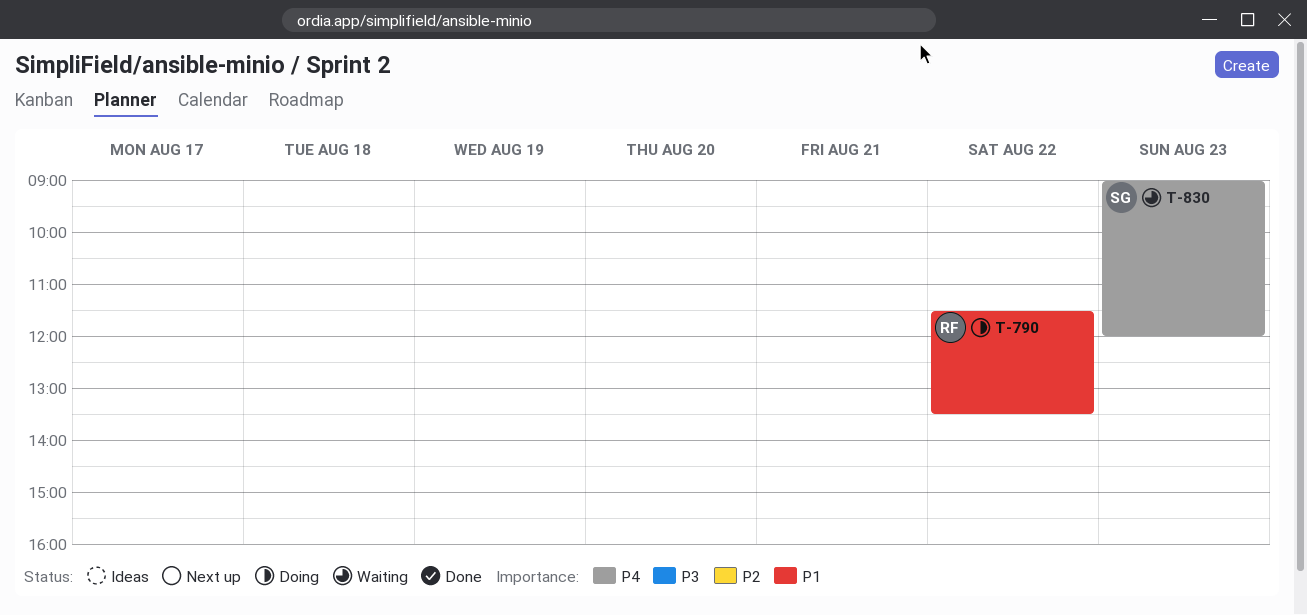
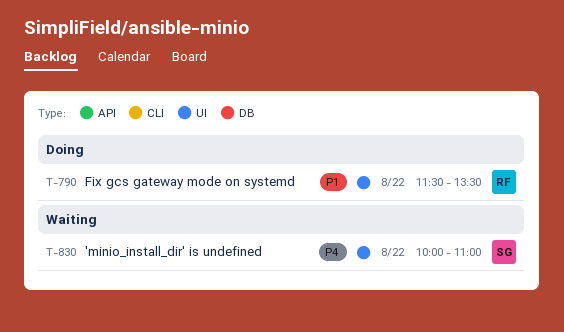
T-830, day: Aug 23 -> Aug 22
T-830, begins: 09:00 -> 10:00
T-830, ends: 12:00 -> 11:00

